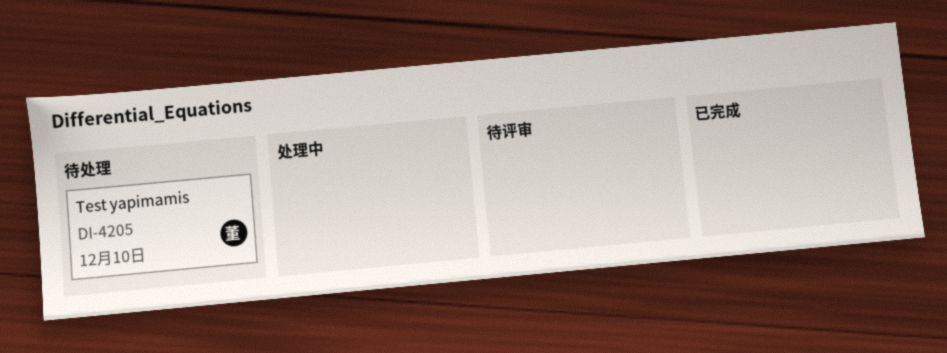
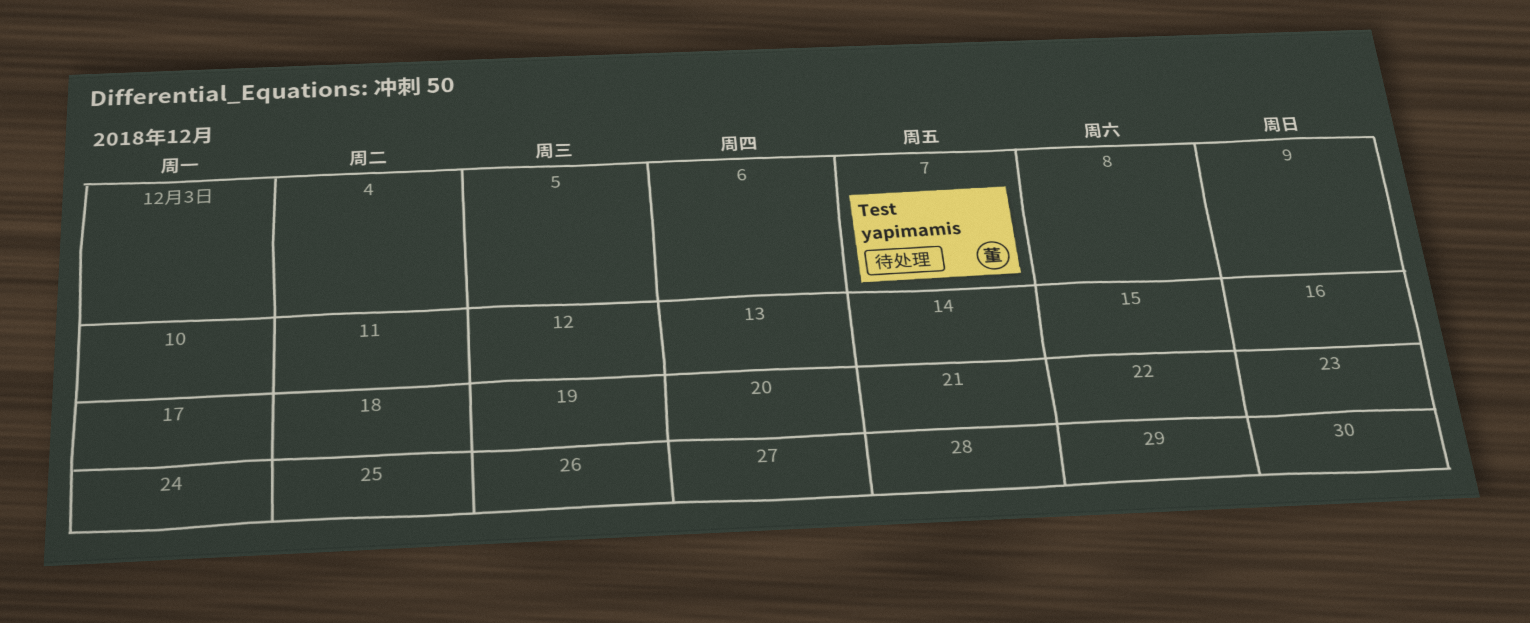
Test yapimamis, due: Dec 10 -> Dec 7

